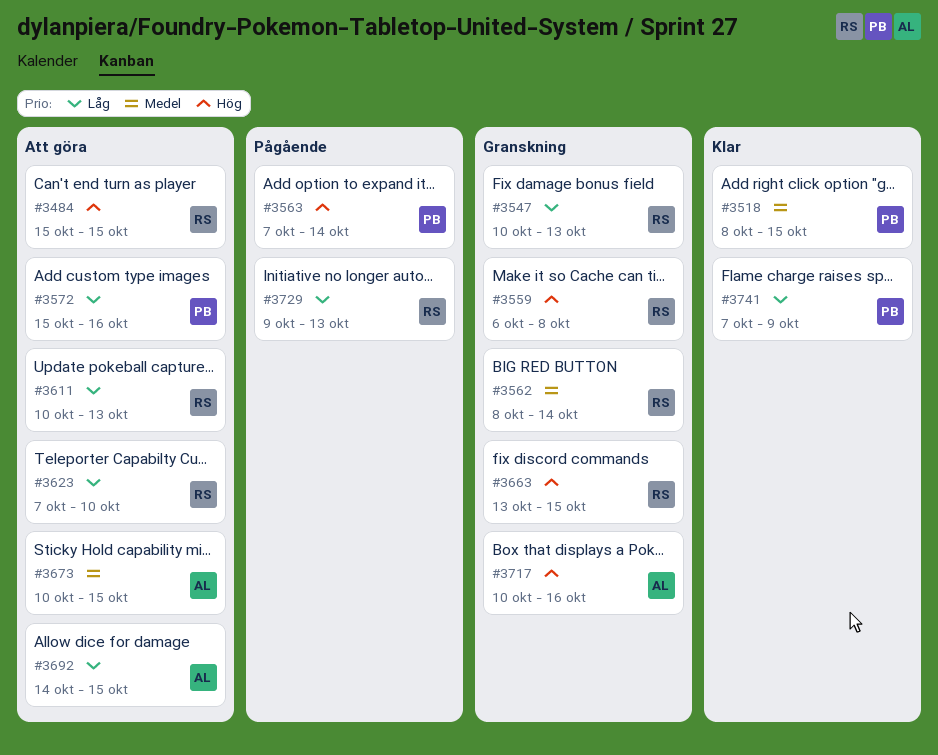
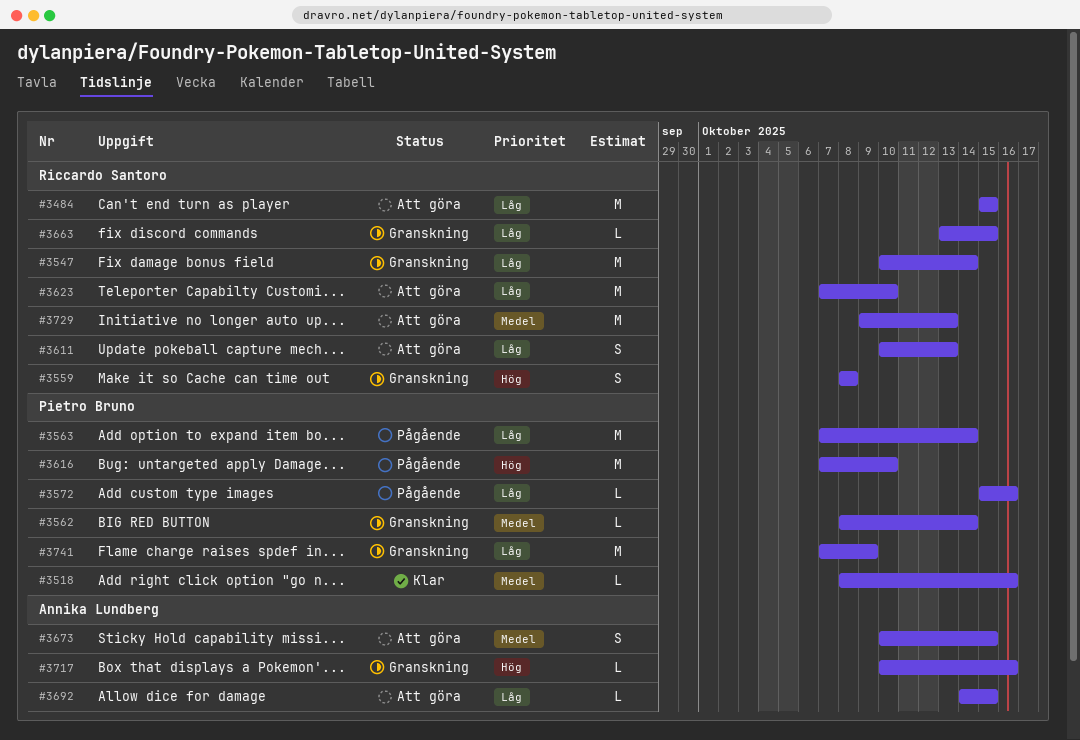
#3484, priority: Hög -> Låg
#3518, due: Oct 15 -> Oct 16
#3547, due: Oct 13 -> Oct 14
#3559, start: Oct 6 -> Oct 8
#3562, owner: Riccardo Santoro -> Pietro Bruno
#3563, priority: Hög -> Låg
#3572, status: Att göra -> Pågående
#3616: none -> present
#3663, priority: Hög -> Låg
#3729, status: Pågående -> Att göra
#3729, priority: Låg -> Medel
#3741, status: Klar -> Granskning

